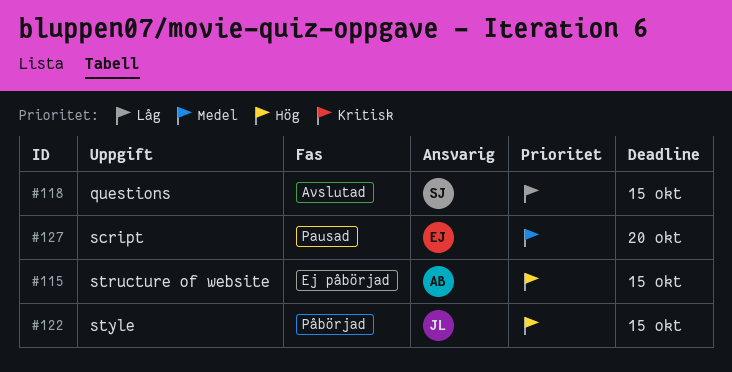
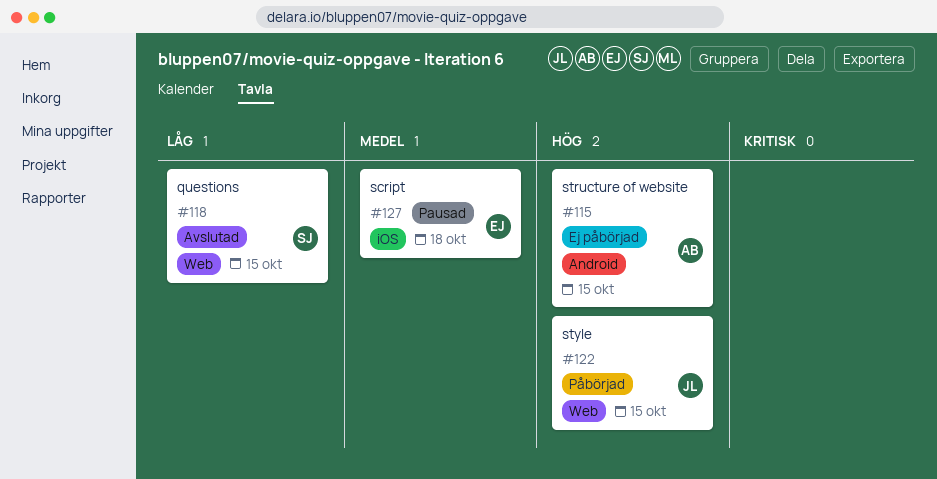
#127, due: Oct 20 -> Oct 18

